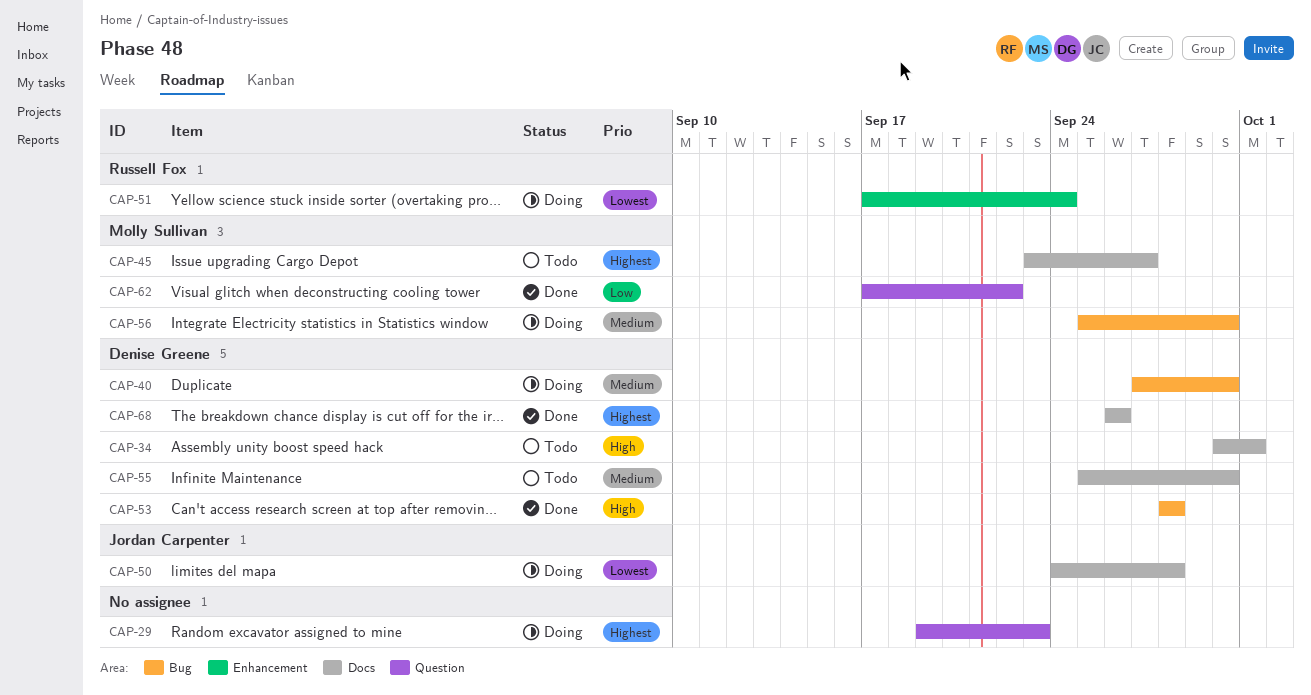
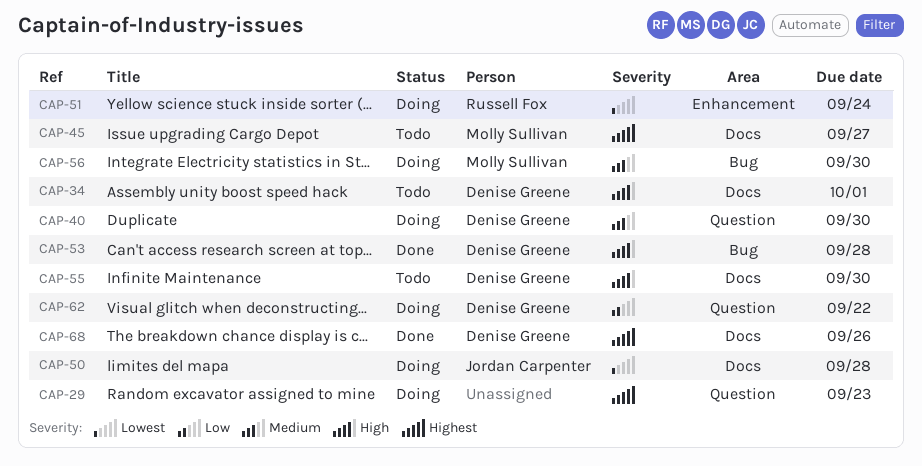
CAP-40, label: Bug -> Question
CAP-55, priority: Medium -> High
CAP-62, status: Done -> Doing
CAP-62, owner: Molly Sullivan -> Denise Greene

